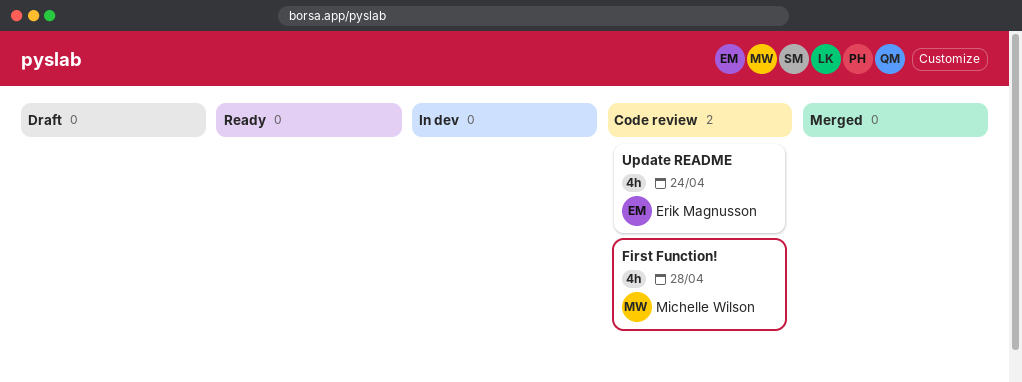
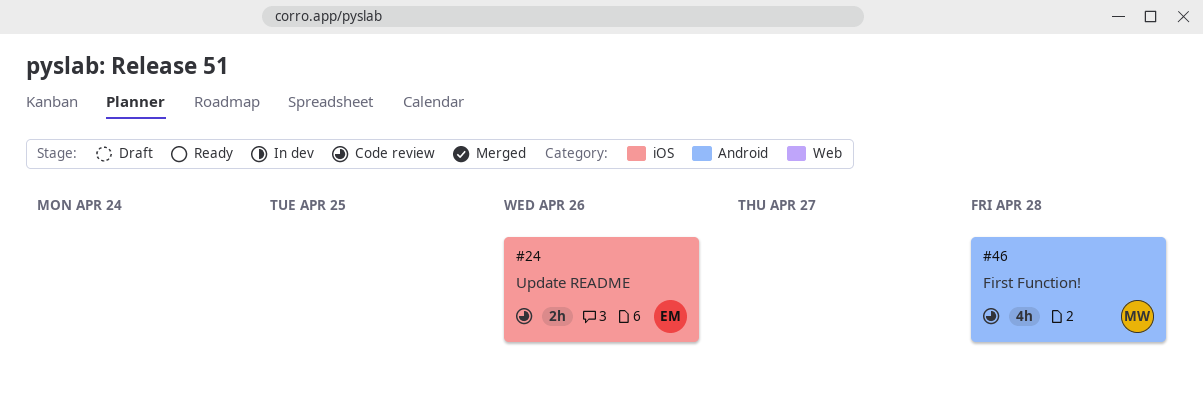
Update README, estimate: 4h -> 2h
Update README, due: Apr 24 -> Apr 26

